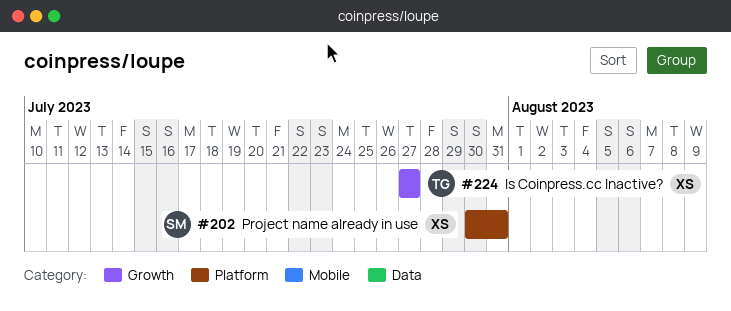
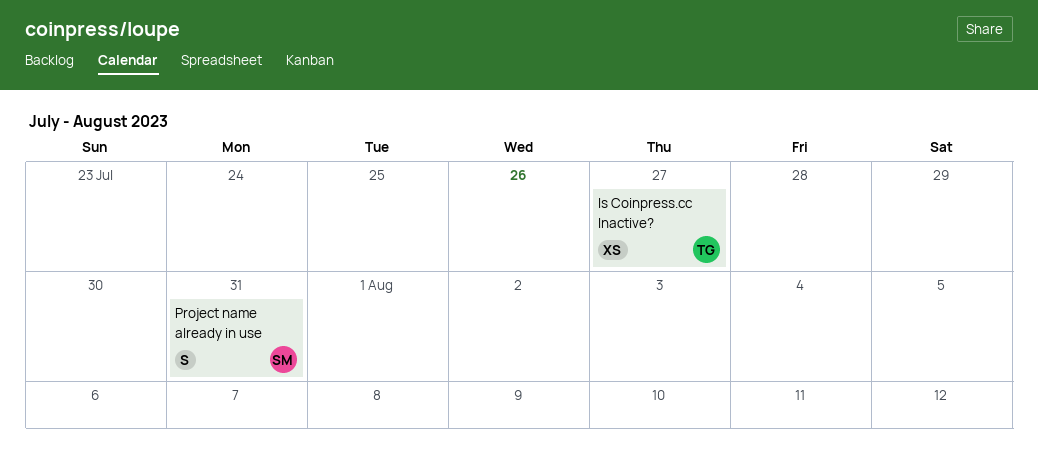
Project name already in use, estimate: XS -> S

